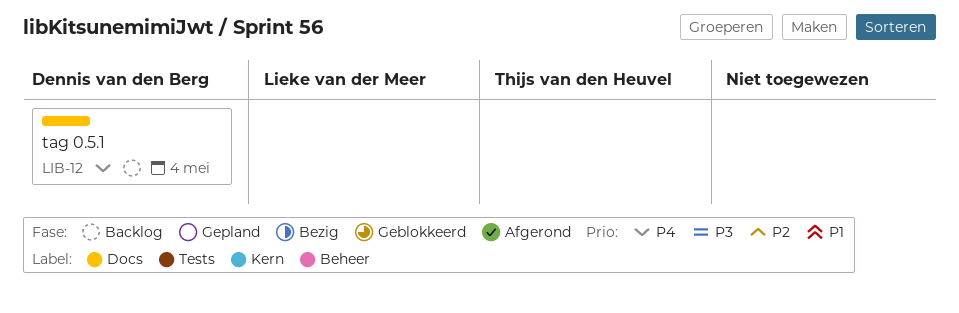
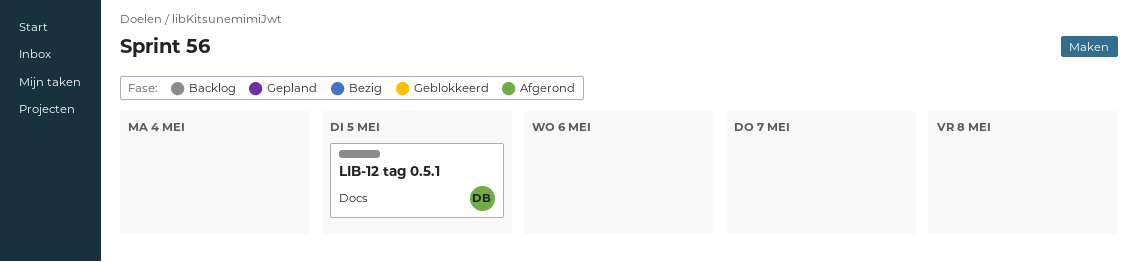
LIB-12, due: May 4 -> May 5

